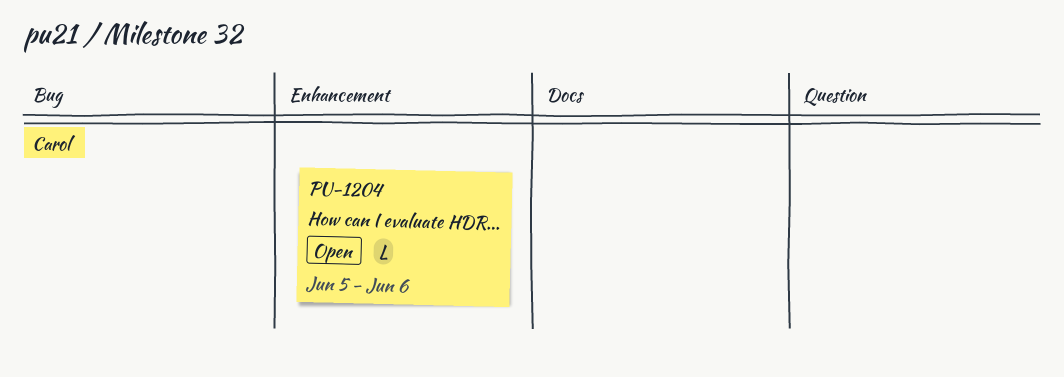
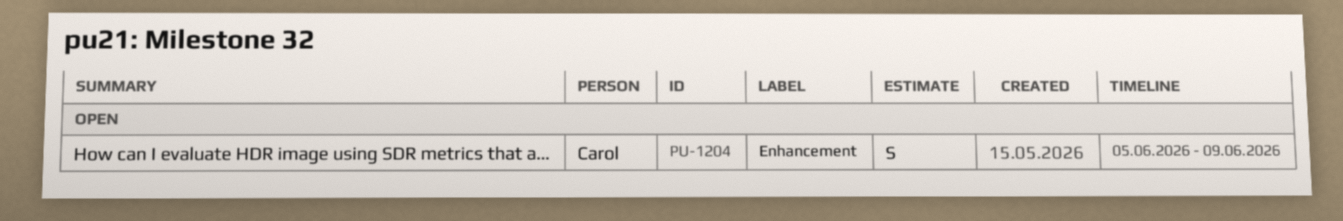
PU-1204, estimate: L -> S
PU-1204, due: Jun 6 -> Jun 9

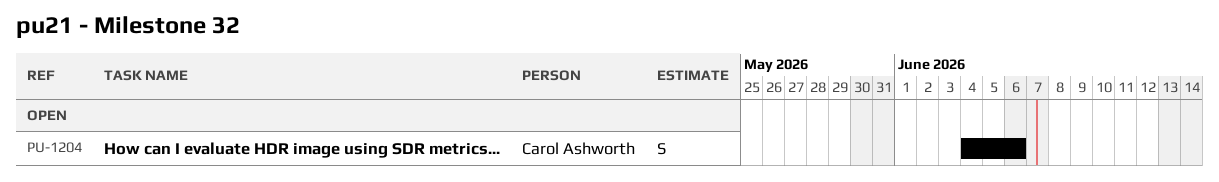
PU-1204, start: Jun 5 -> Jun 4
PU-1204, due: Jun 9 -> Jun 6

